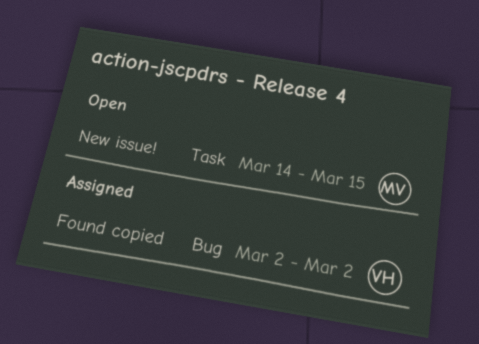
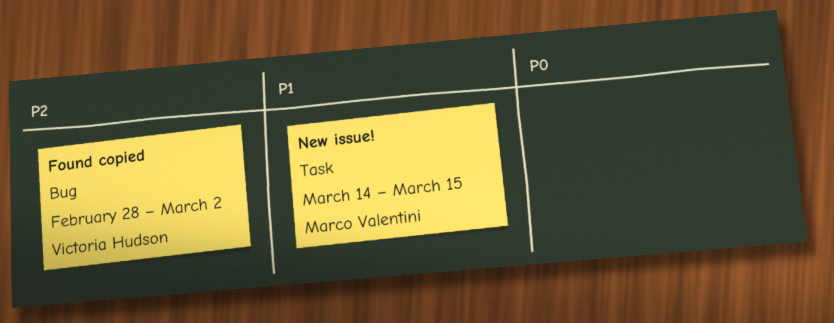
Found copied, start: Mar 2 -> Feb 28

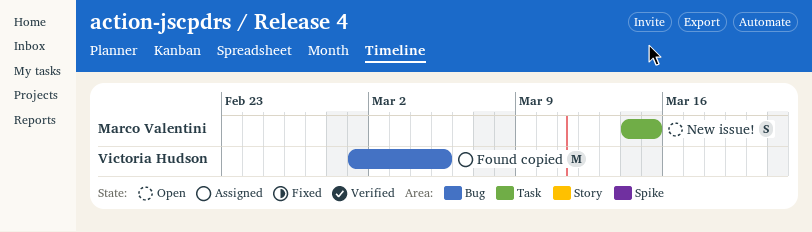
Found copied, start: Feb 28 -> Mar 1
Found copied, due: Mar 2 -> Mar 5

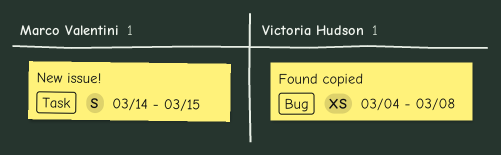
Found copied, estimate: M -> XS
Found copied, start: Mar 1 -> Mar 4
Found copied, due: Mar 5 -> Mar 8

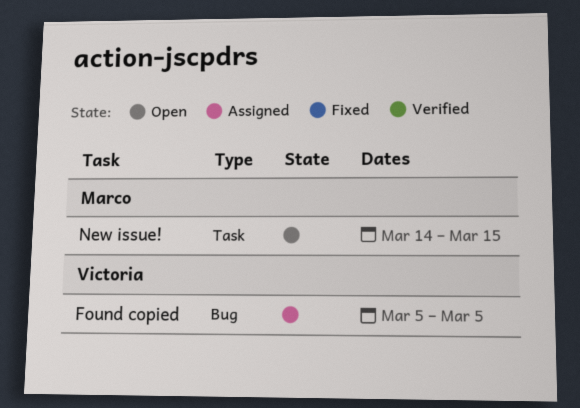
Found copied, start: Mar 4 -> Mar 5
Found copied, due: Mar 8 -> Mar 5

